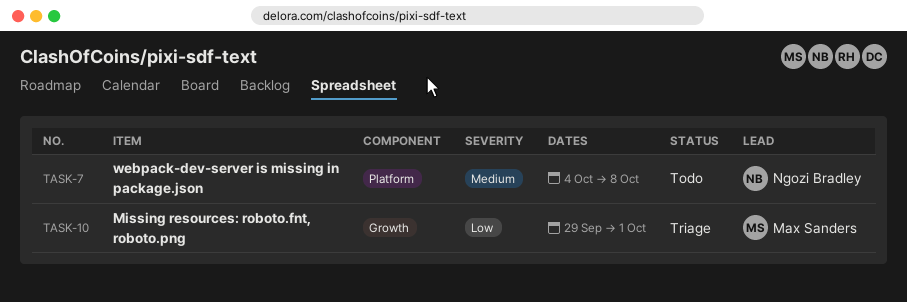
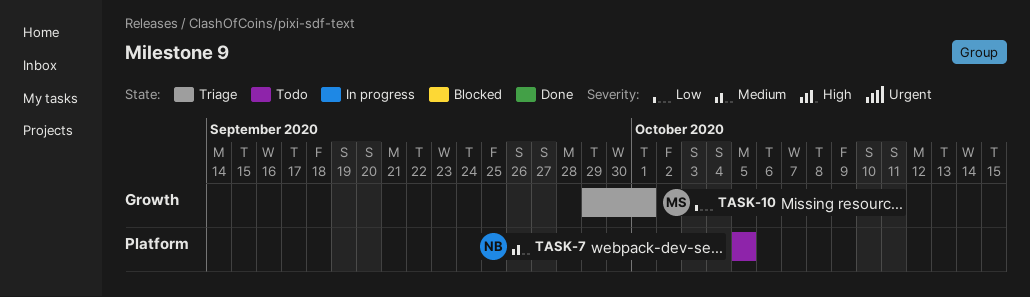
TASK-7, start: Oct 4 -> Oct 5
TASK-7, due: Oct 8 -> Oct 5

